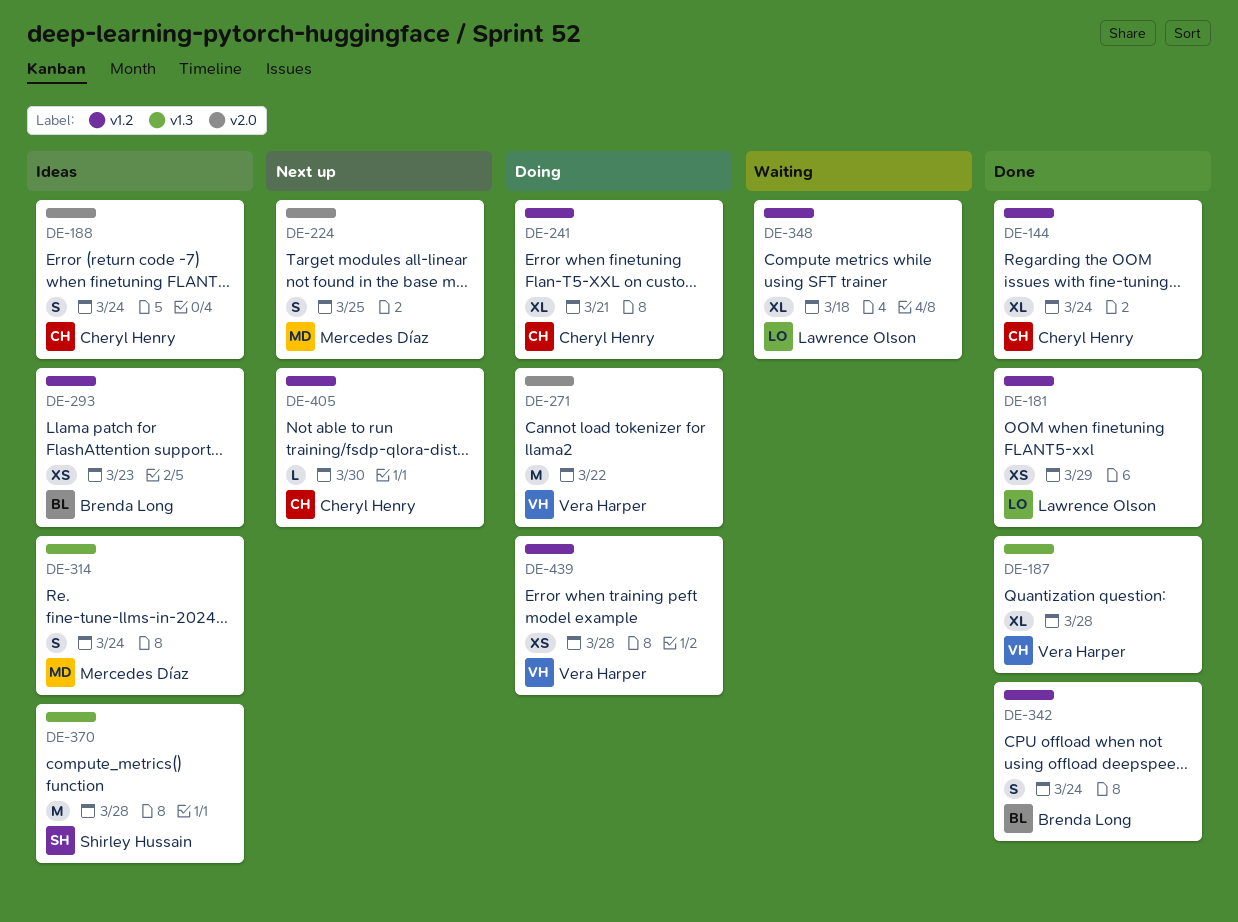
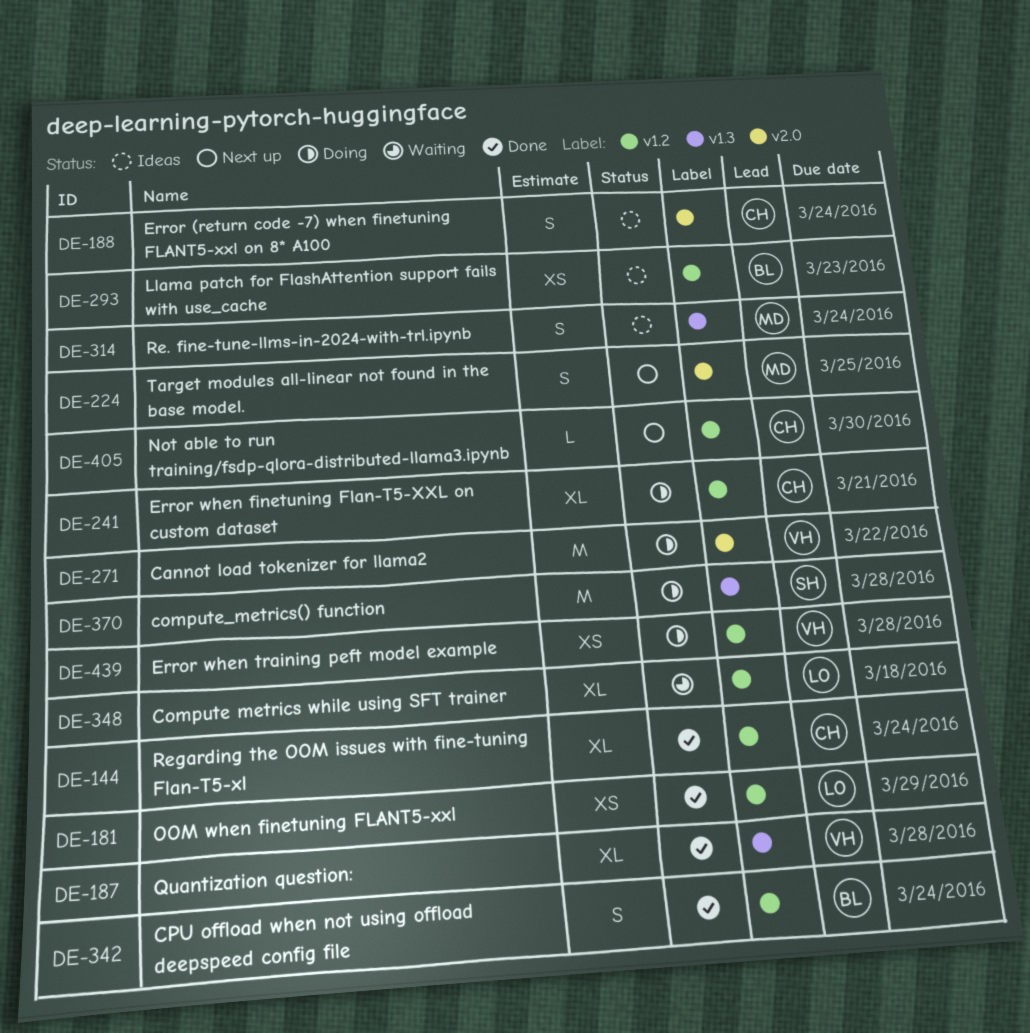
DE-370, status: Ideas -> Doing

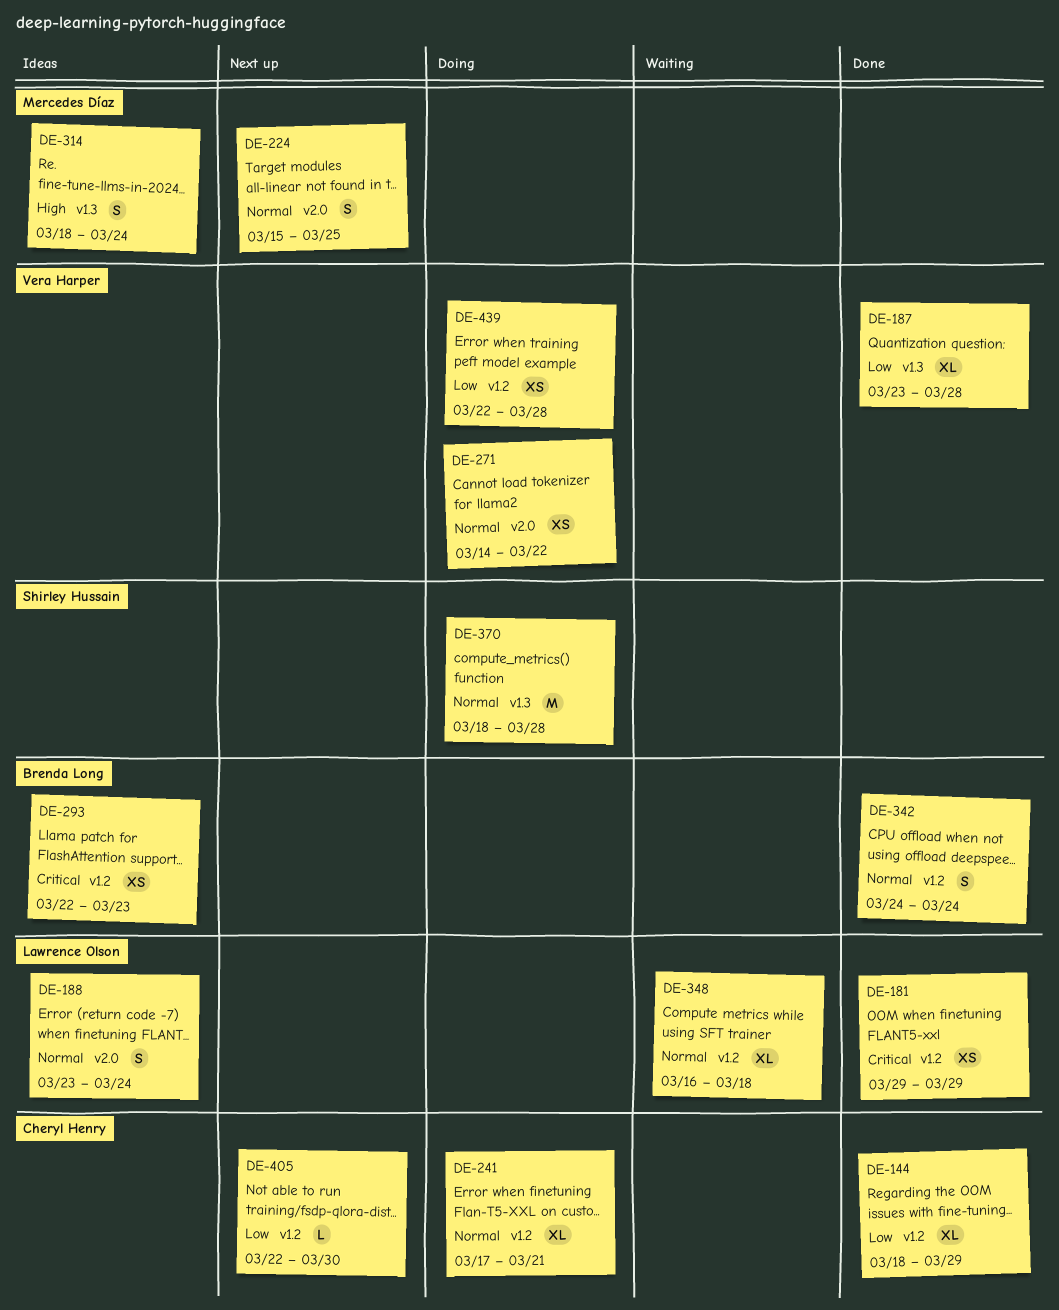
DE-144, due: Mar 24 -> Mar 29
DE-188, owner: Cheryl Henry -> Lawrence Olson
DE-271, estimate: M -> XS

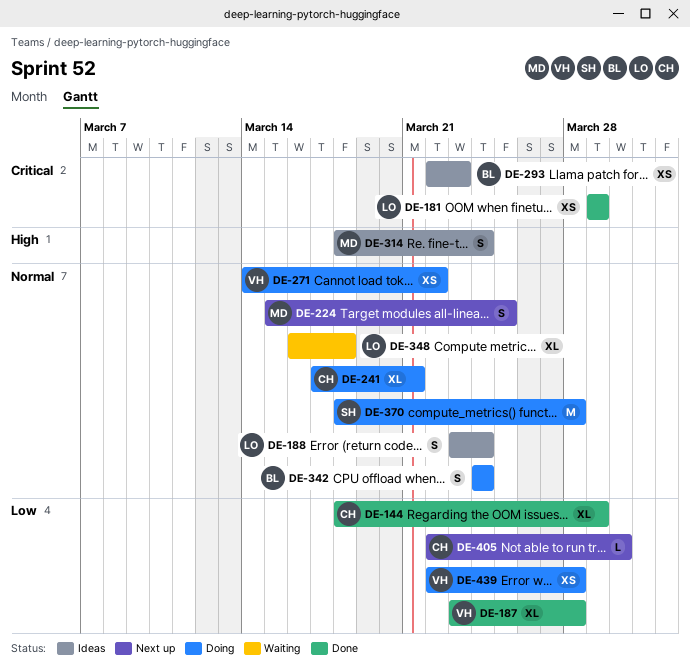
DE-342, status: Done -> Doing

